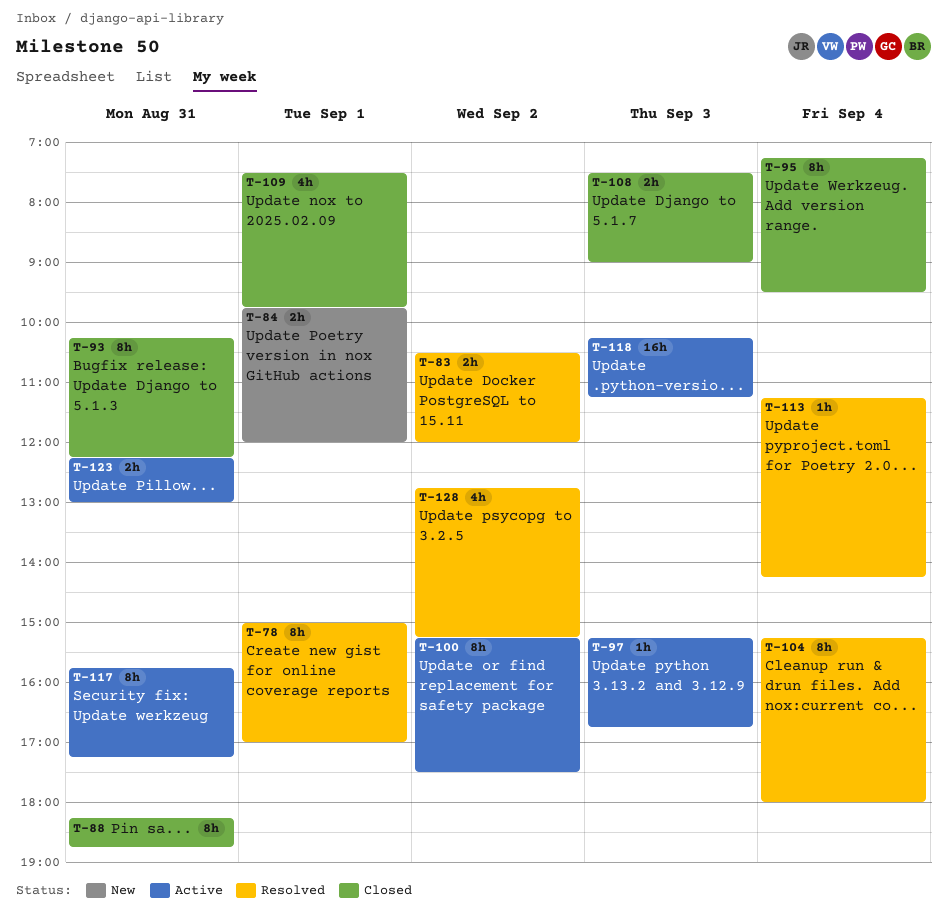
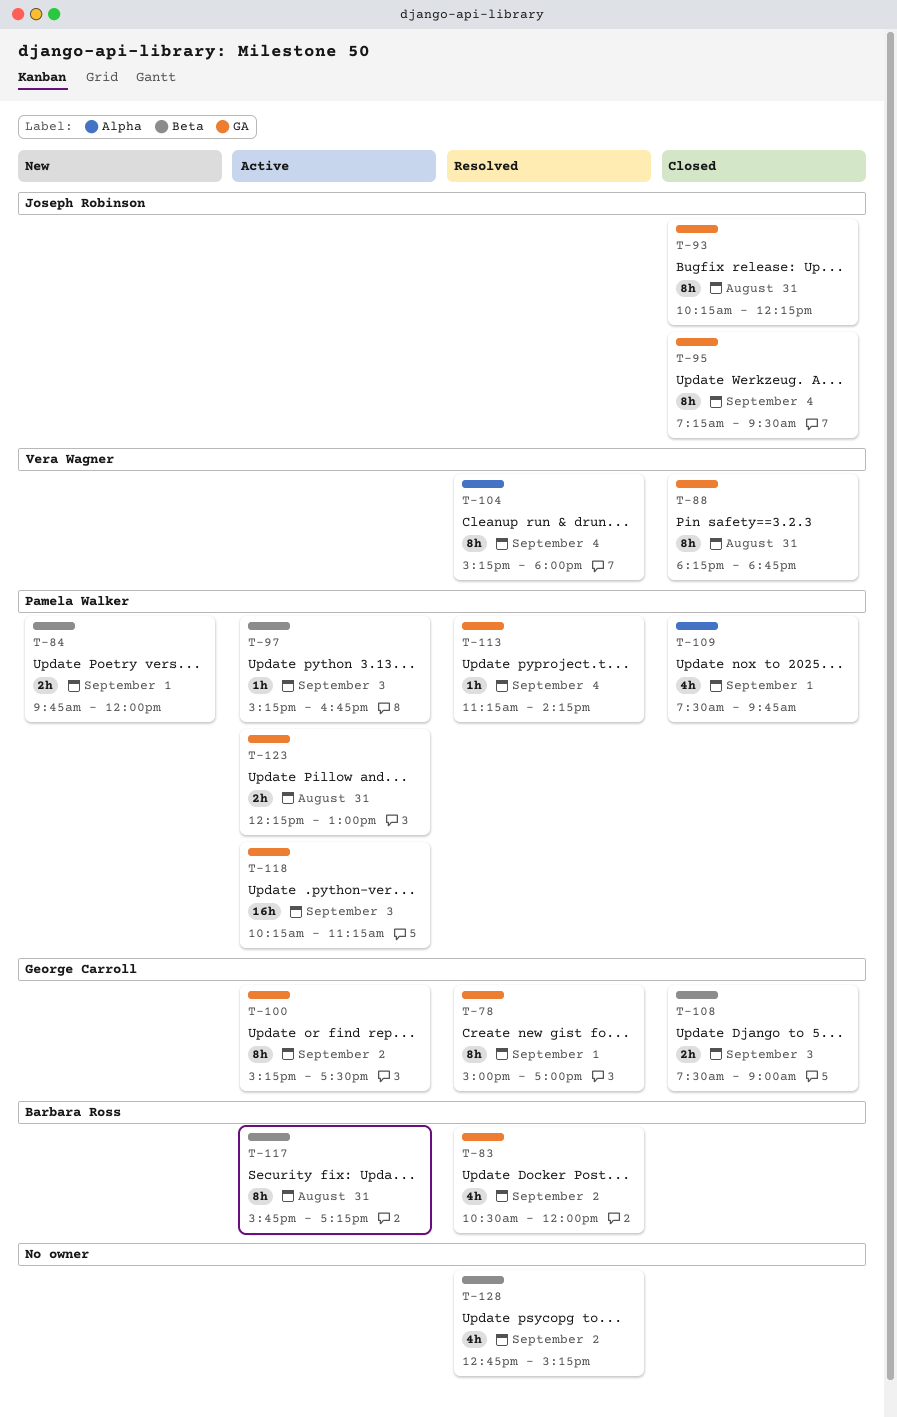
T-83, estimate: 2h -> 4h

